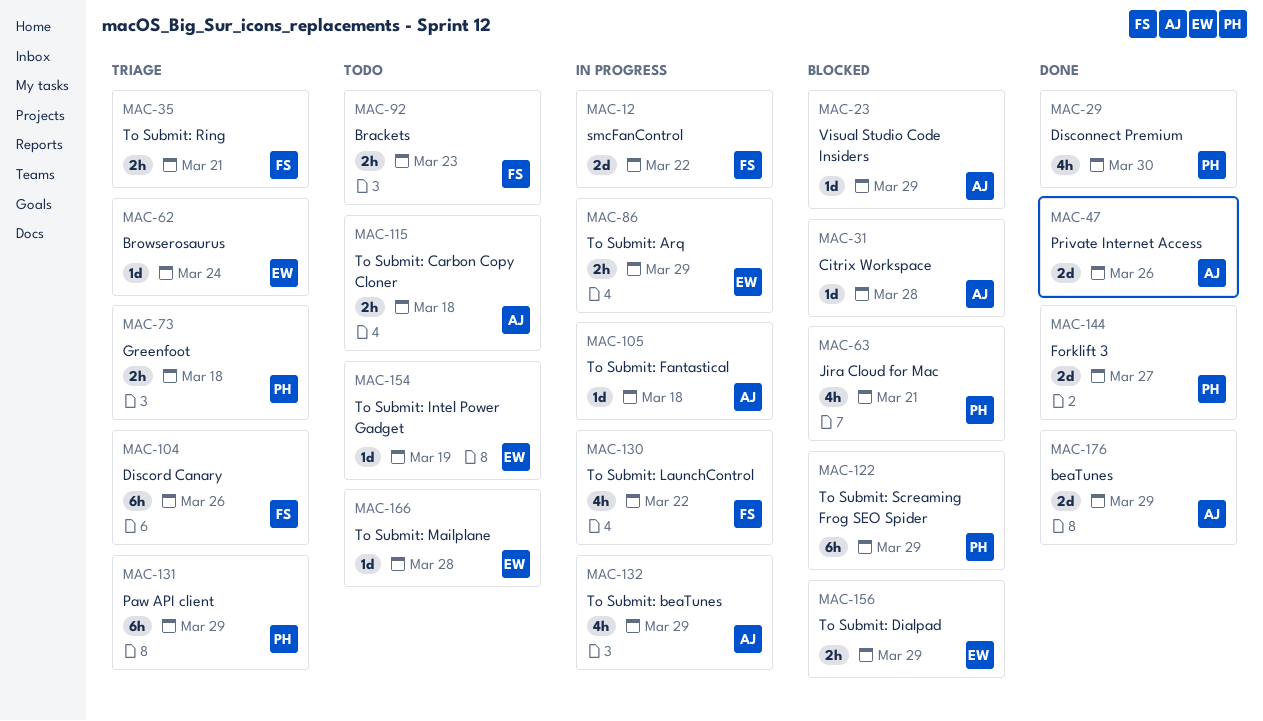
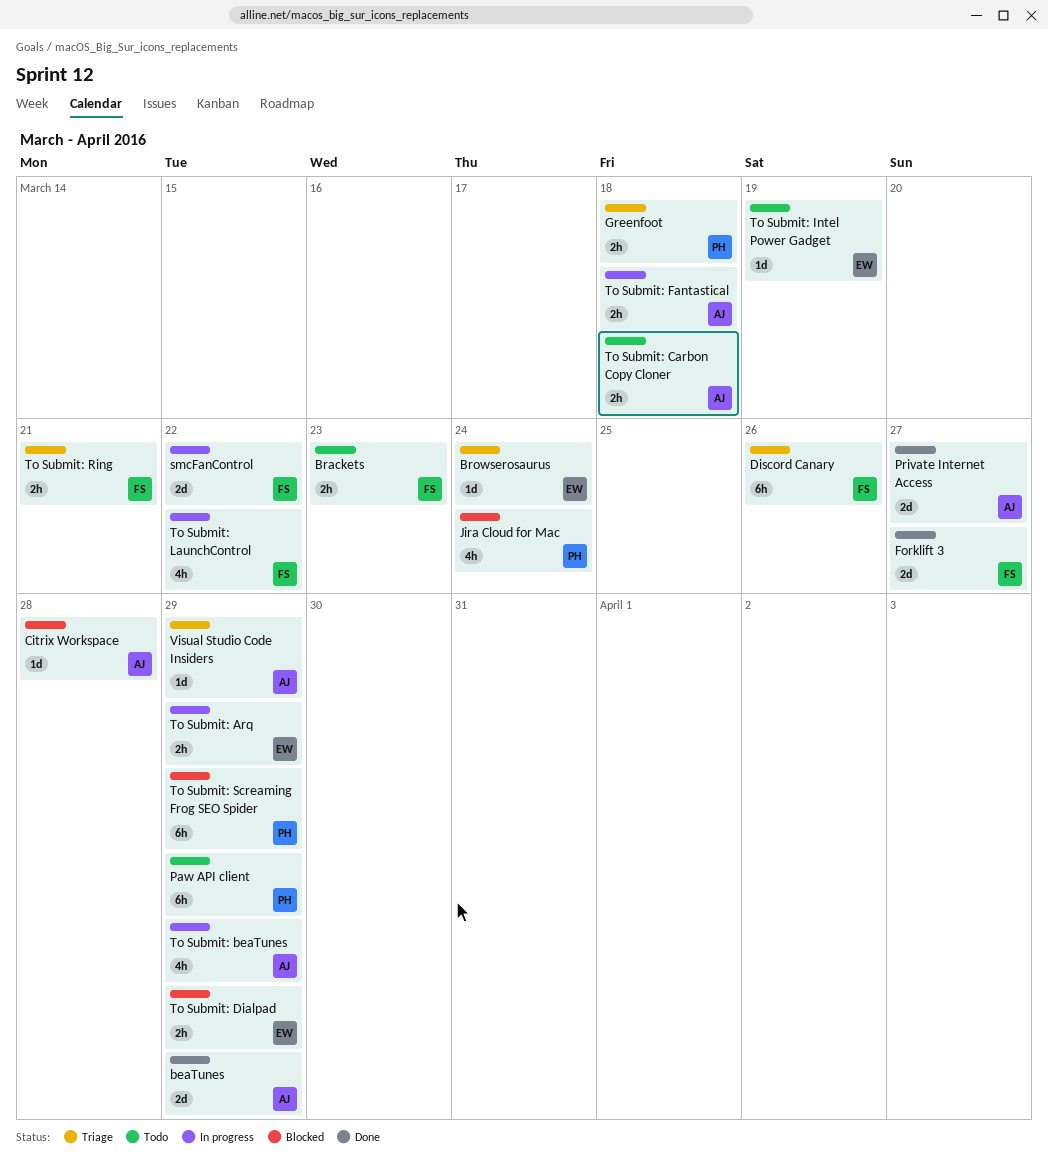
Disconnect Premium: present -> none
Forklift 3, owner: PH -> FS
Jira Cloud for Mac, due: Mar 21 -> Mar 24
Paw API client, status: Triage -> Todo
Private Internet Access, due: Mar 26 -> Mar 27
To Submit: Fantastical, estimate: 1d -> 2h
To Submit: Mailplane: present -> none
Visual Studio Code Insiders, status: Blocked -> Triage

